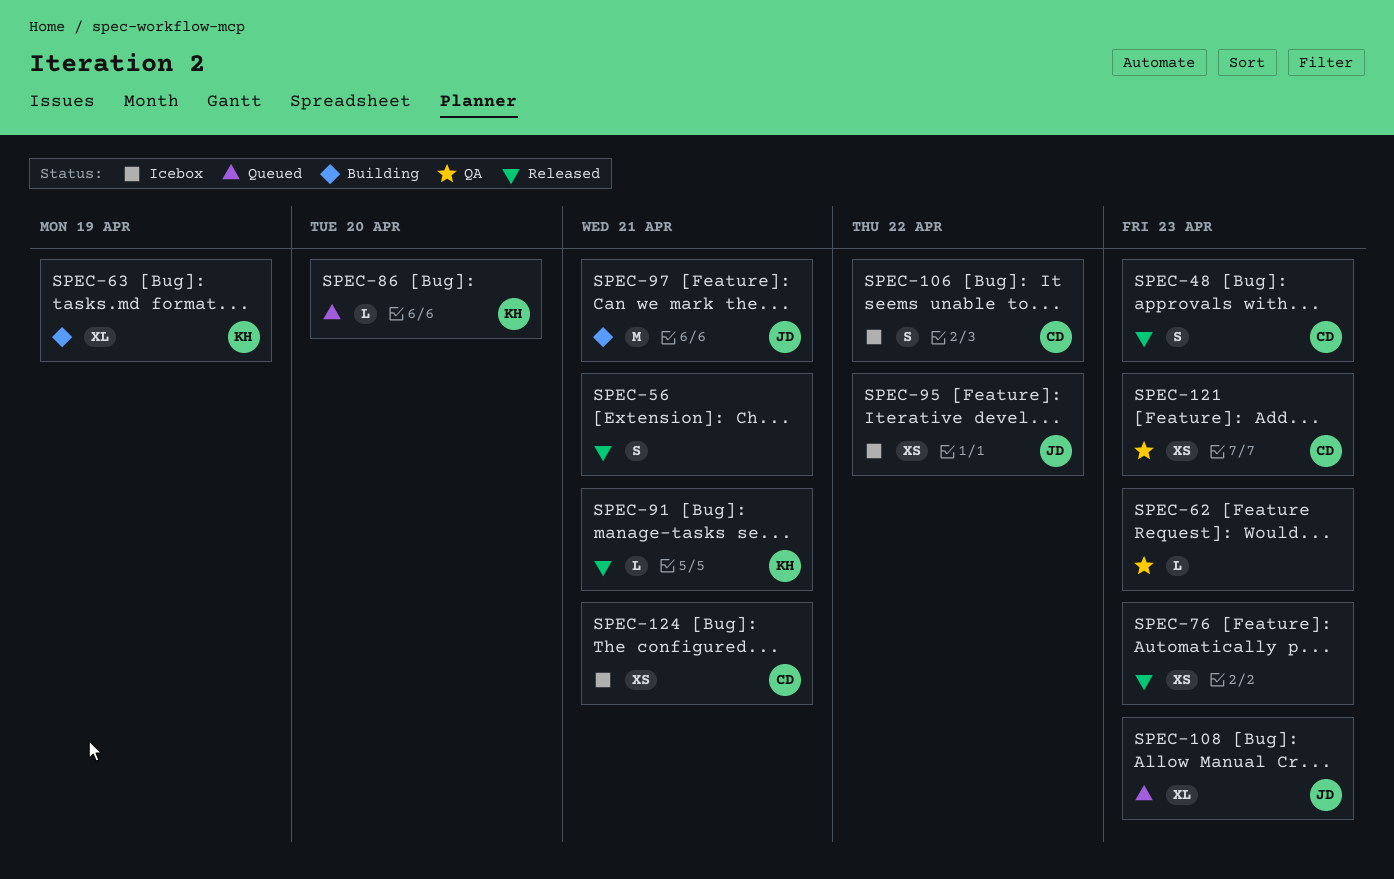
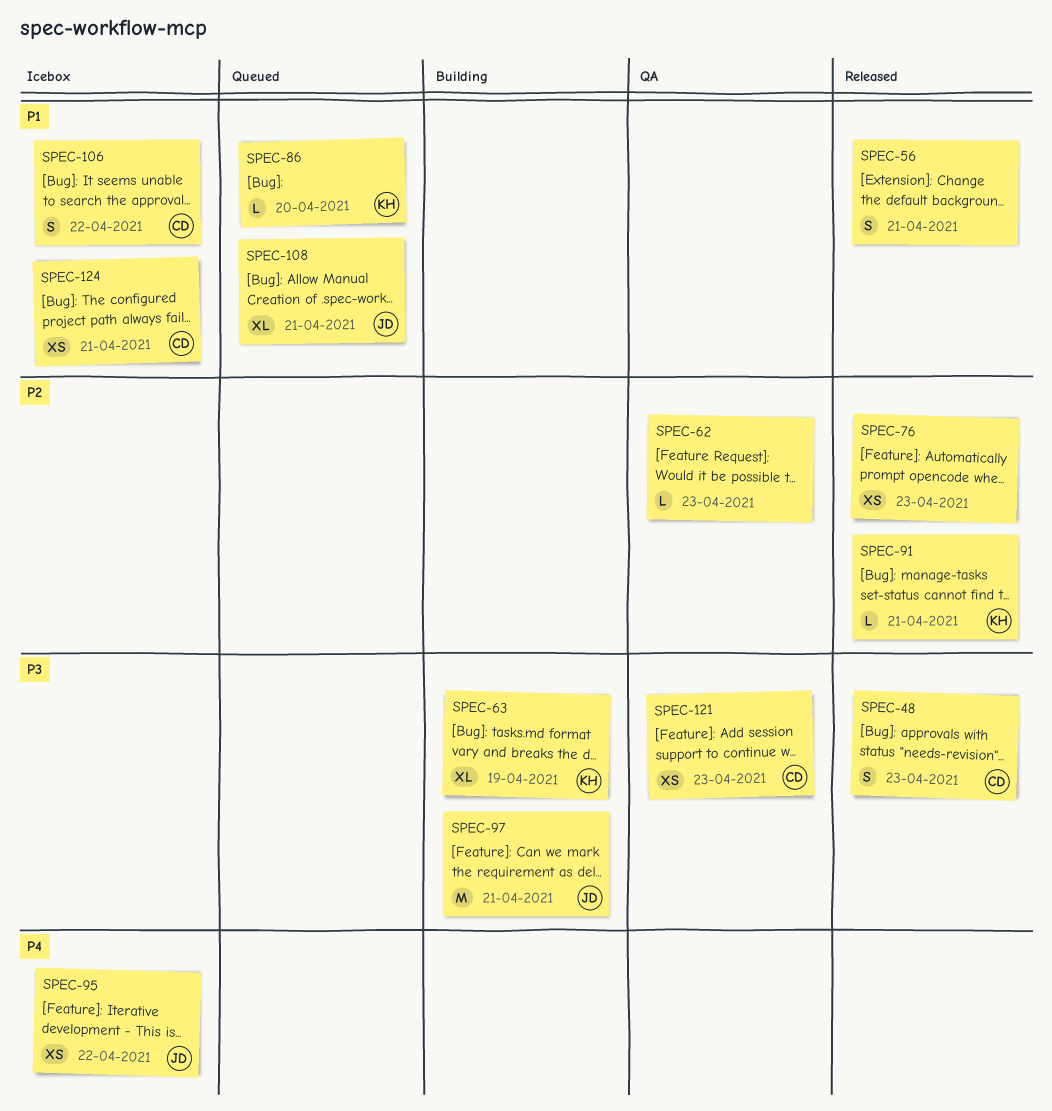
SPEC-108, due: Apr 23 -> Apr 21

